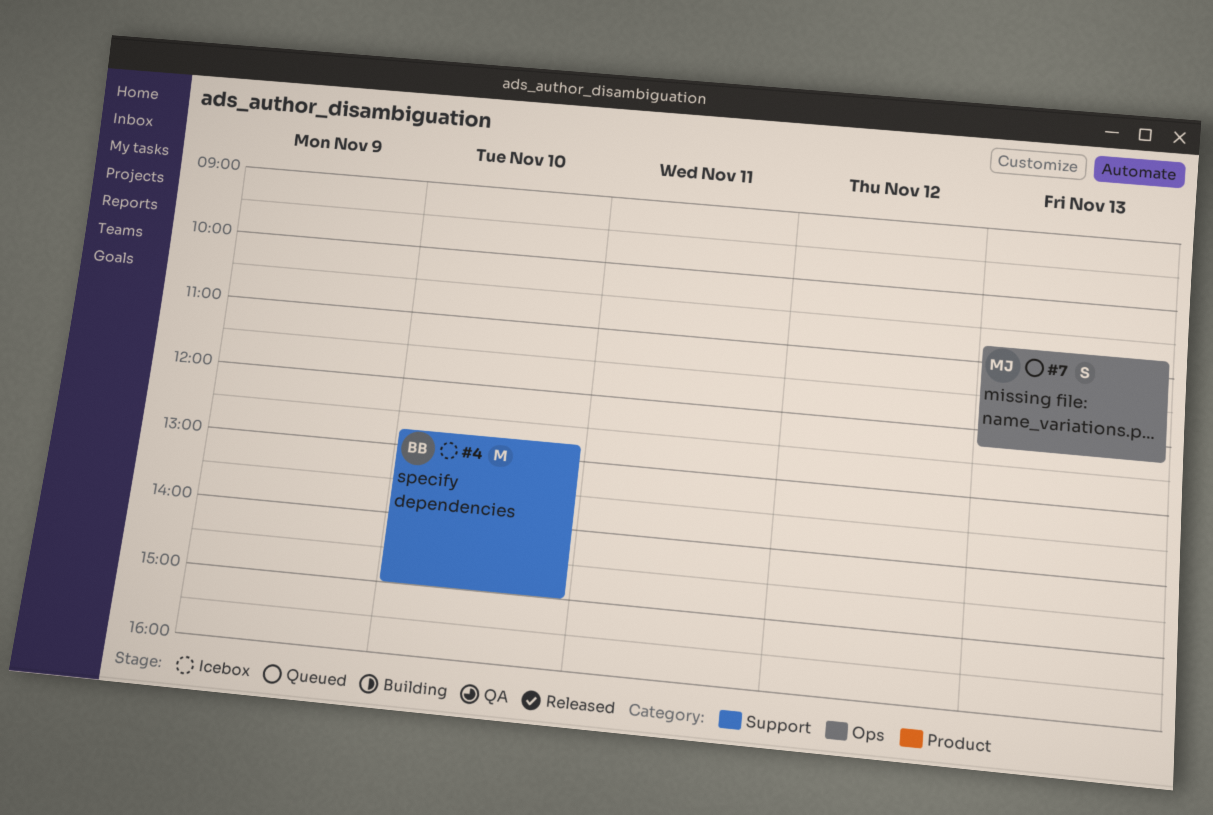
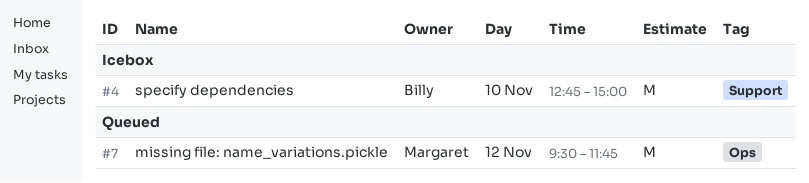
#7, estimate: S -> M
#7, day: Nov 13 -> Nov 12
#7, begins: 10:45 -> 09:30
#7, ends: 12:15 -> 11:45

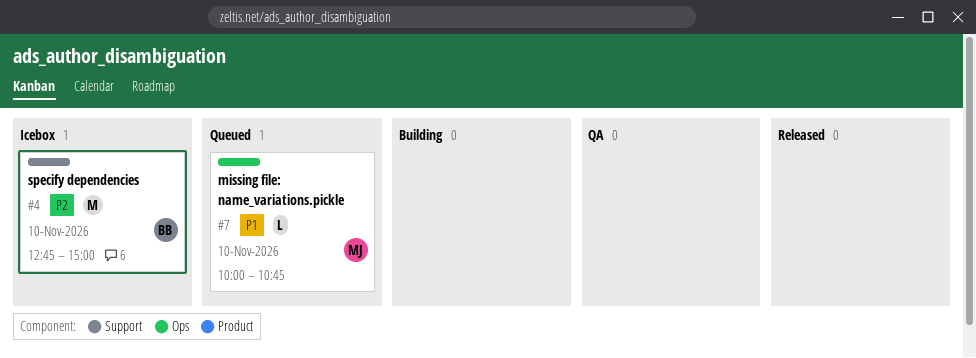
#7, estimate: M -> L
#7, day: Nov 12 -> Nov 10
#7, begins: 09:30 -> 10:00
#7, ends: 11:45 -> 10:45

